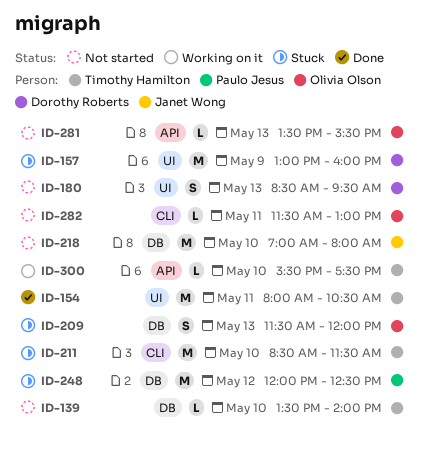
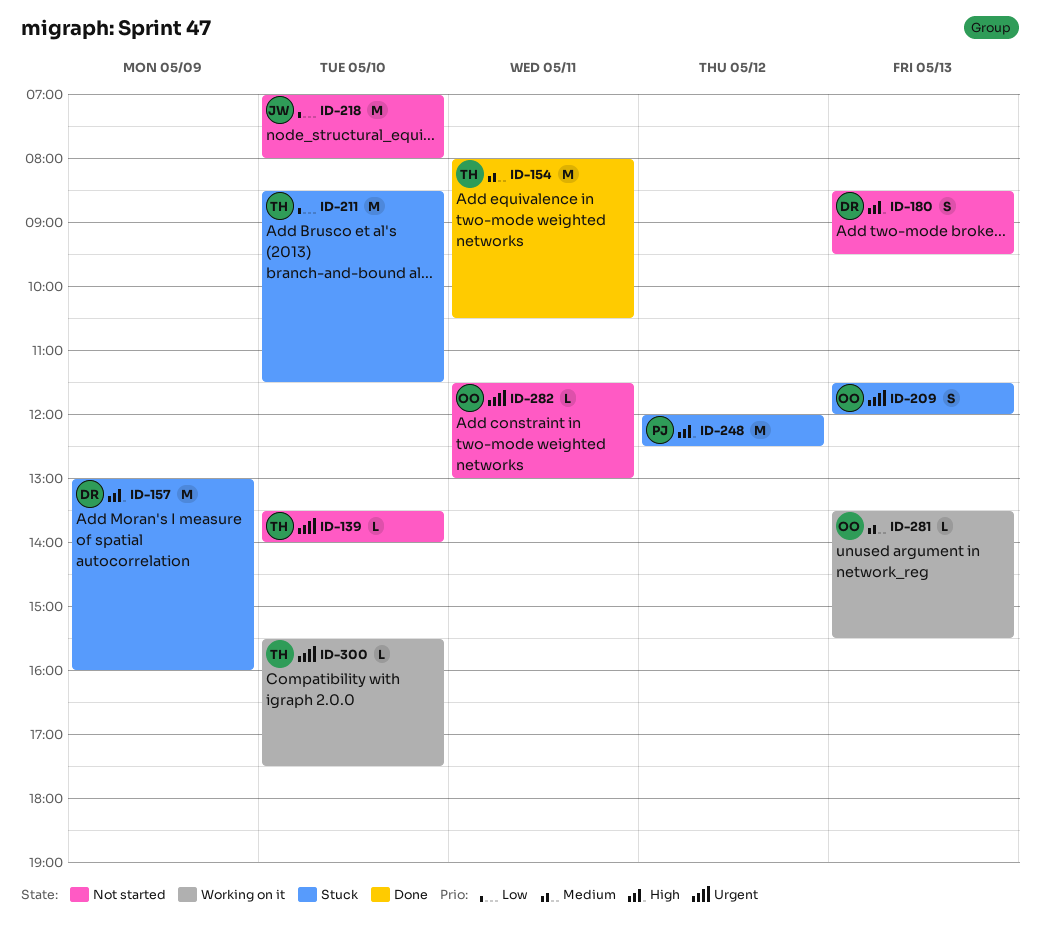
ID-281, status: Not started -> Working on it

